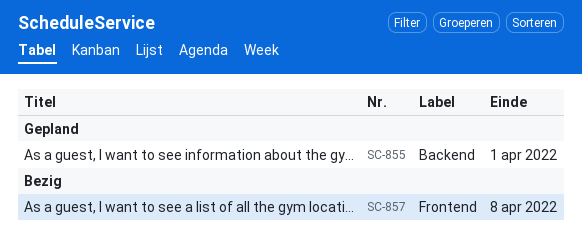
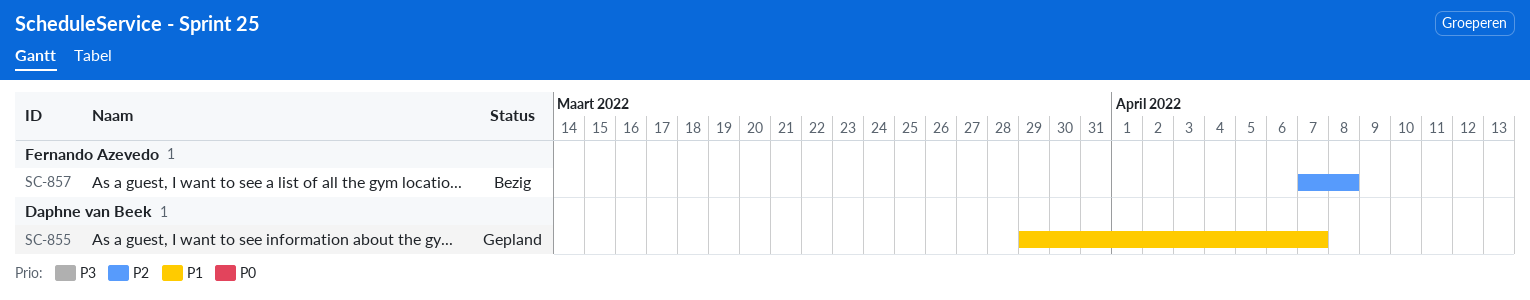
SC-855, due: Apr 1 -> Apr 7

